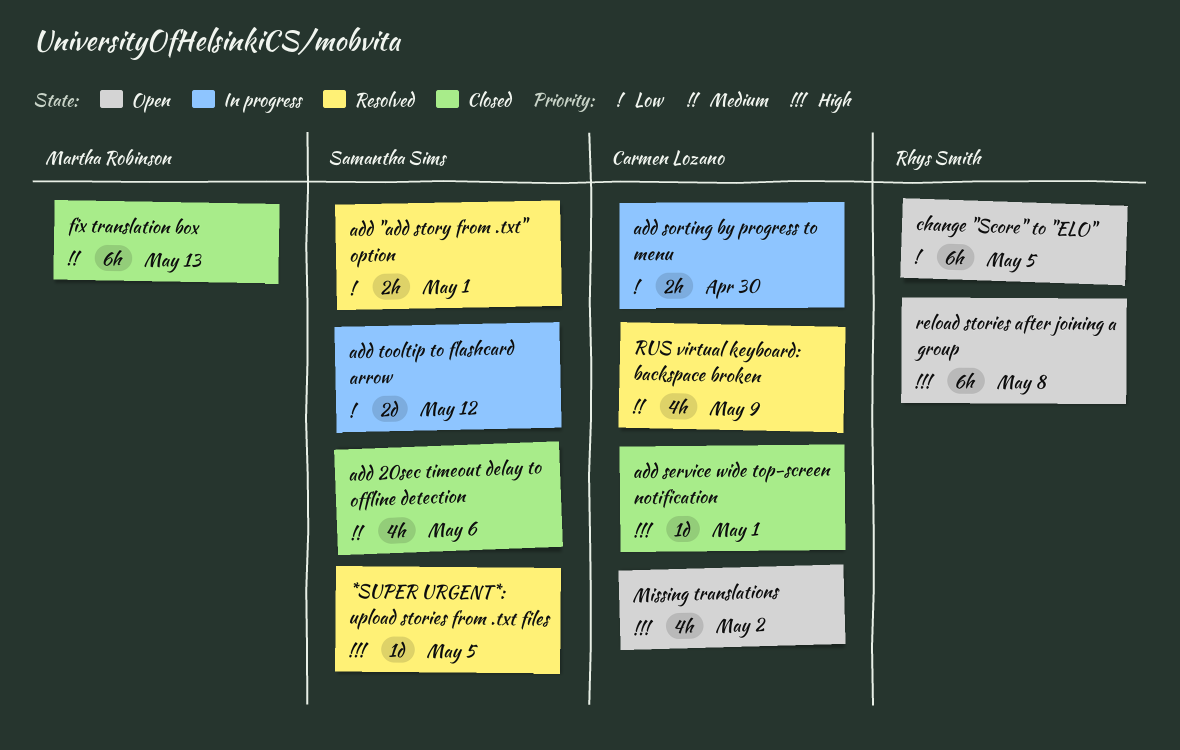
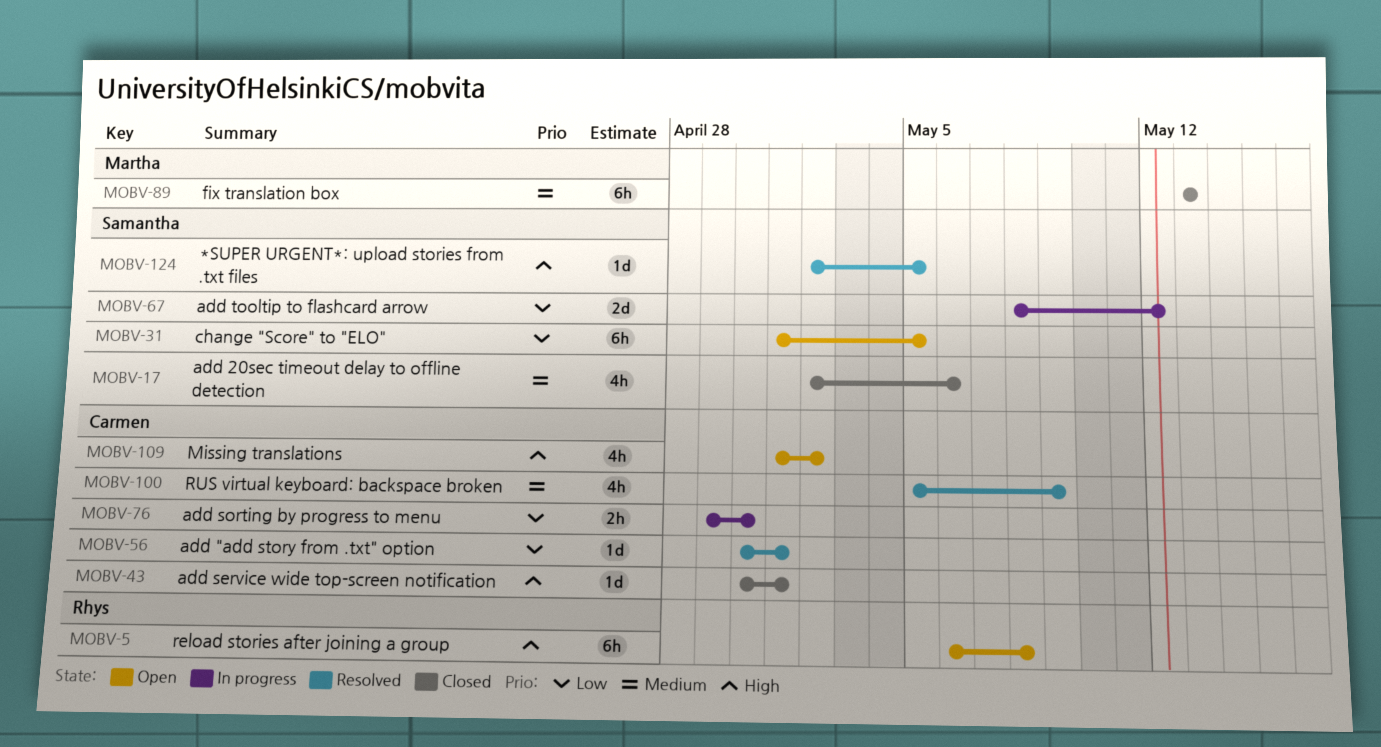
add "add story from .txt" option, owner: Samantha Sims -> Carmen Lozano
add "add story from .txt" option, estimate: 2h -> 1d
change "Score" to "ELO", owner: Rhys Smith -> Samantha Sims

